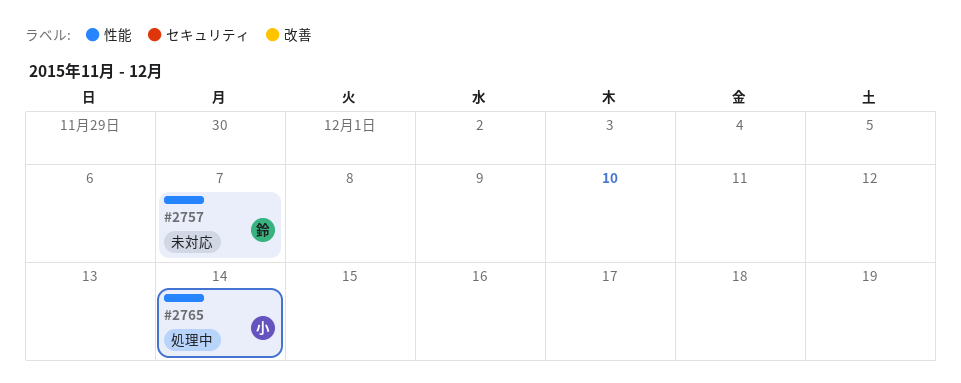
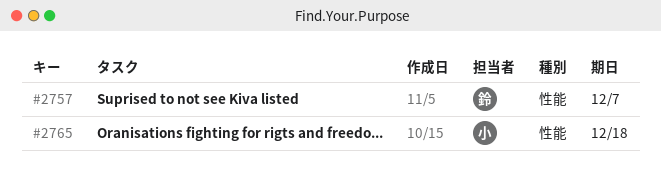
#2765, due: Dec 14 -> Dec 18

